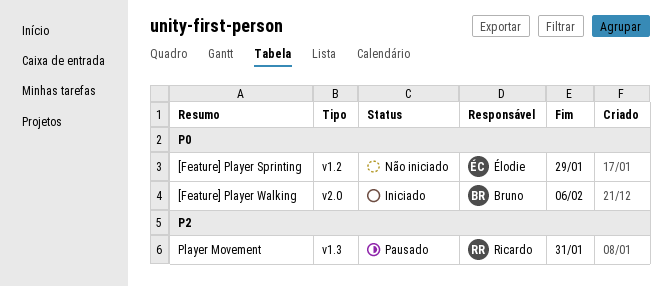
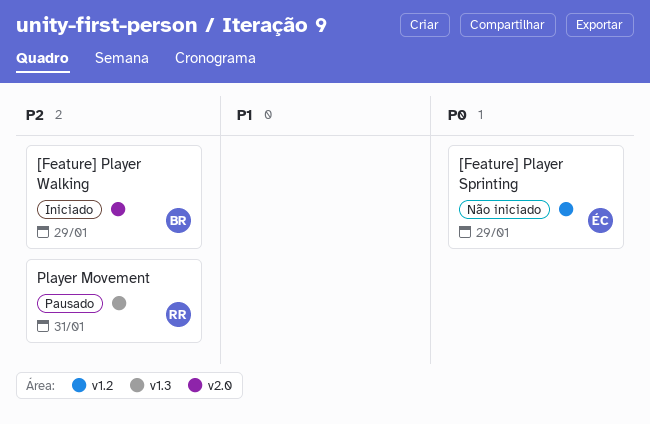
[Feature] Player Walking, priority: P0 -> P2
[Feature] Player Walking, due: Feb 6 -> Jan 29

